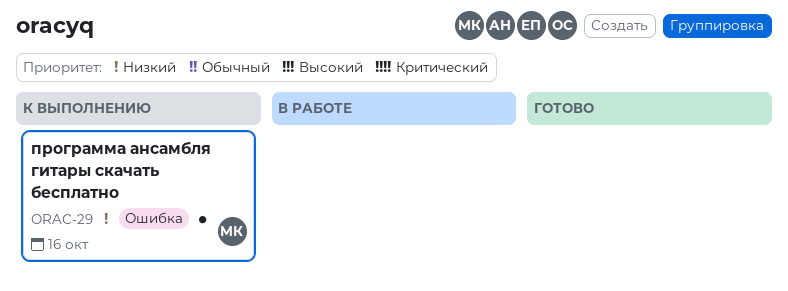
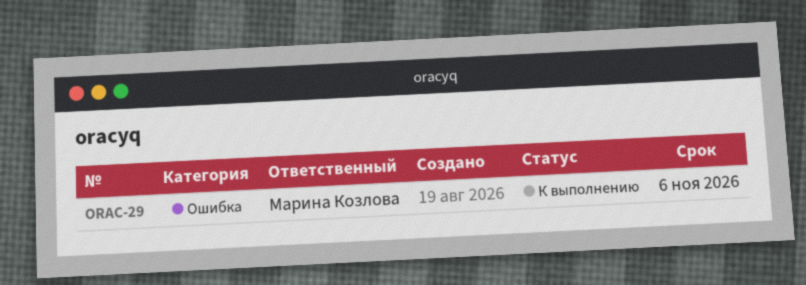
ORAC-29, due: Oct 16 -> Nov 6

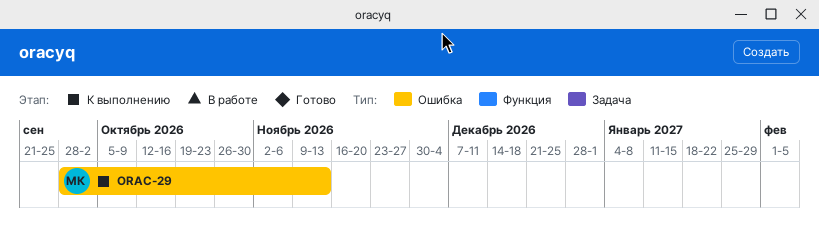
ORAC-29, due: Nov 6 -> Nov 13

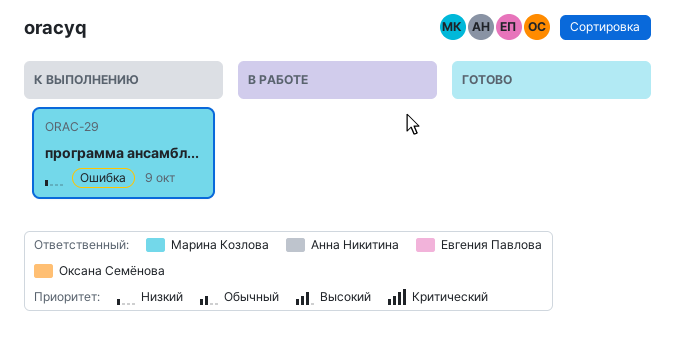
ORAC-29, due: Nov 13 -> Oct 9

